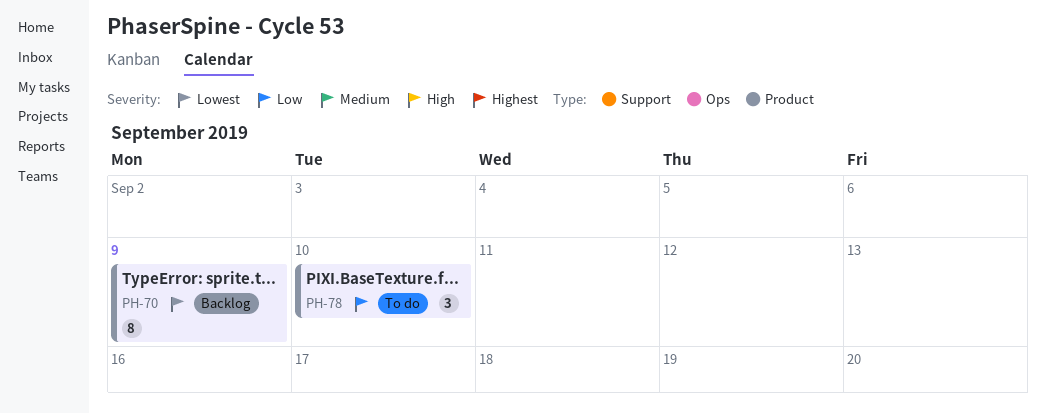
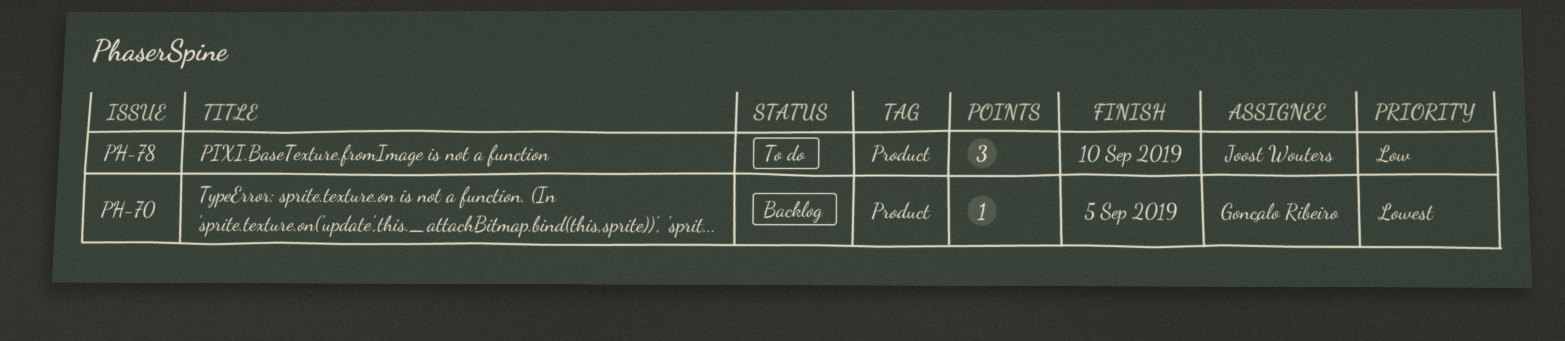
PH-70, estimate: 8 -> 1
PH-70, due: Sep 9 -> Sep 5

